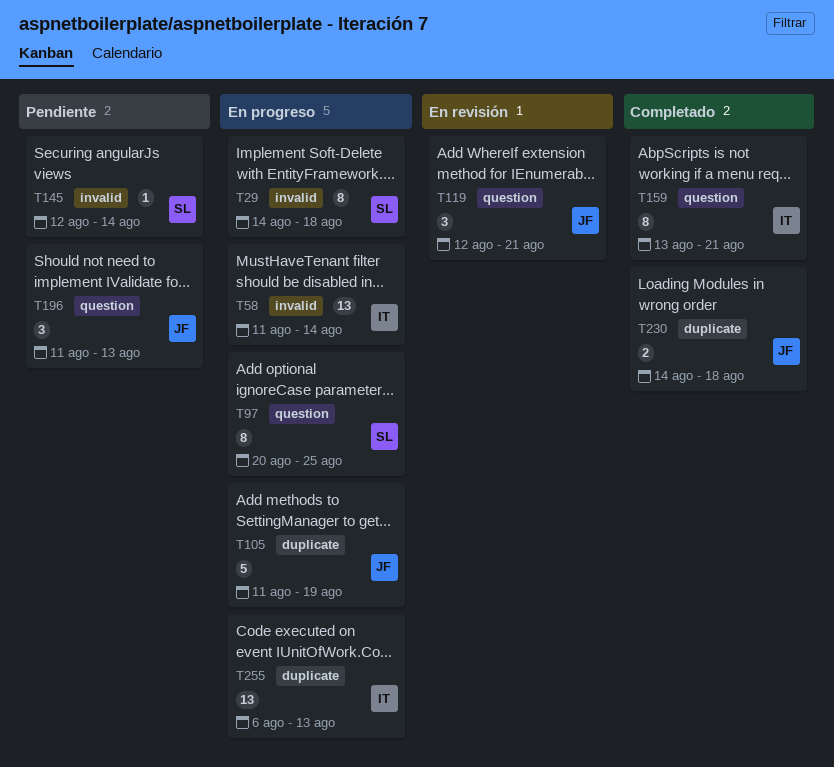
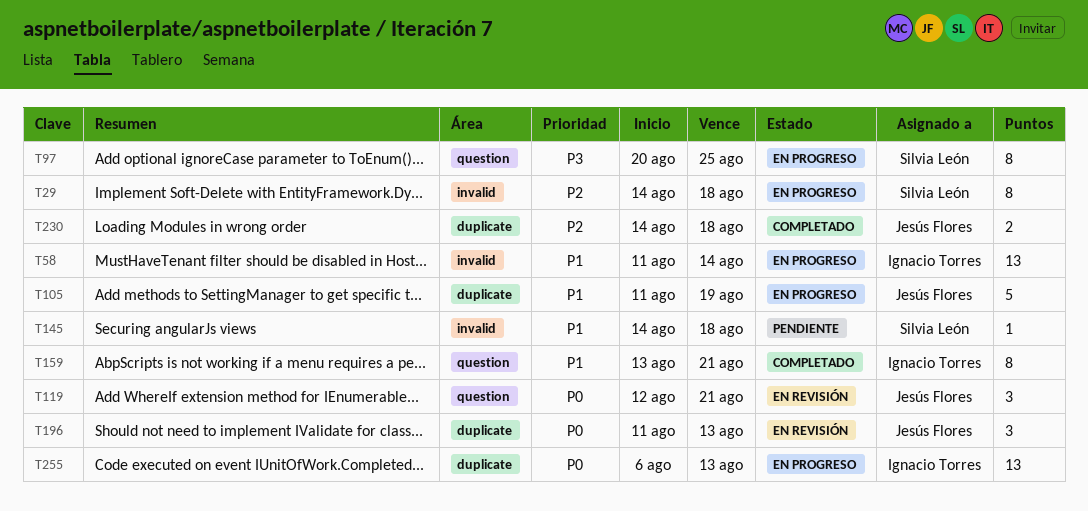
T145, start: Aug 12 -> Aug 14
T145, due: Aug 14 -> Aug 18
T196, status: Pendiente -> En revisión
T196, label: question -> duplicate

